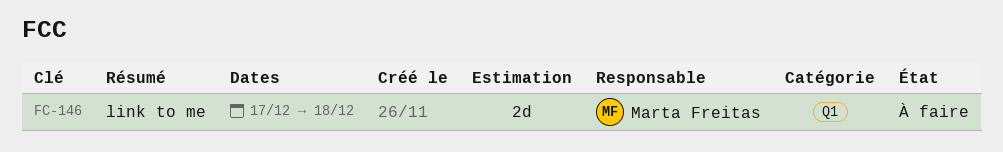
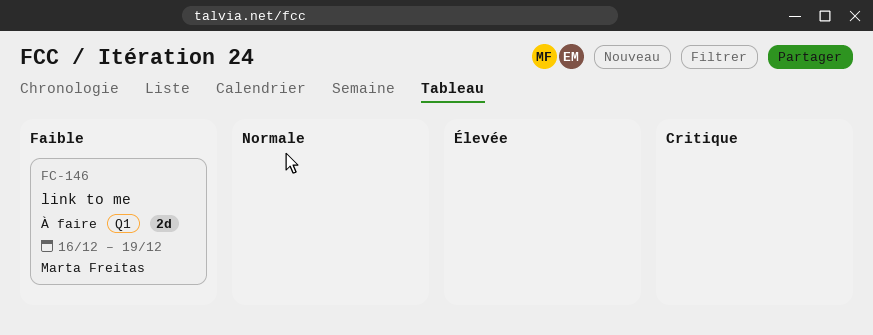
FC-146, start: Dec 17 -> Dec 16
FC-146, due: Dec 18 -> Dec 19

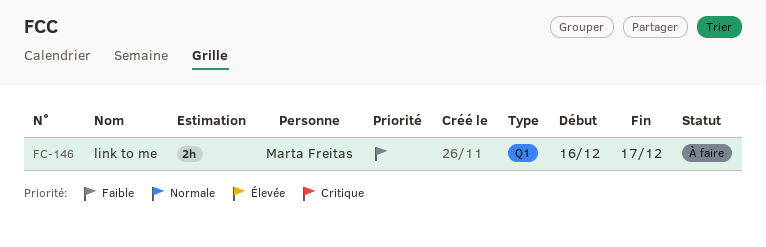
FC-146, estimate: 2d -> 2h
FC-146, due: Dec 19 -> Dec 17

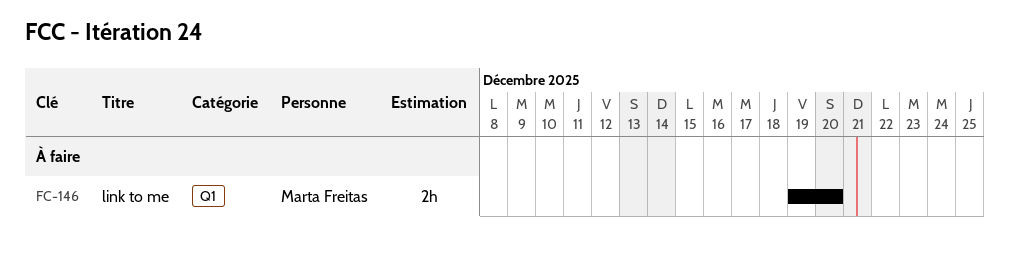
FC-146, start: Dec 16 -> Dec 19
FC-146, due: Dec 17 -> Dec 20

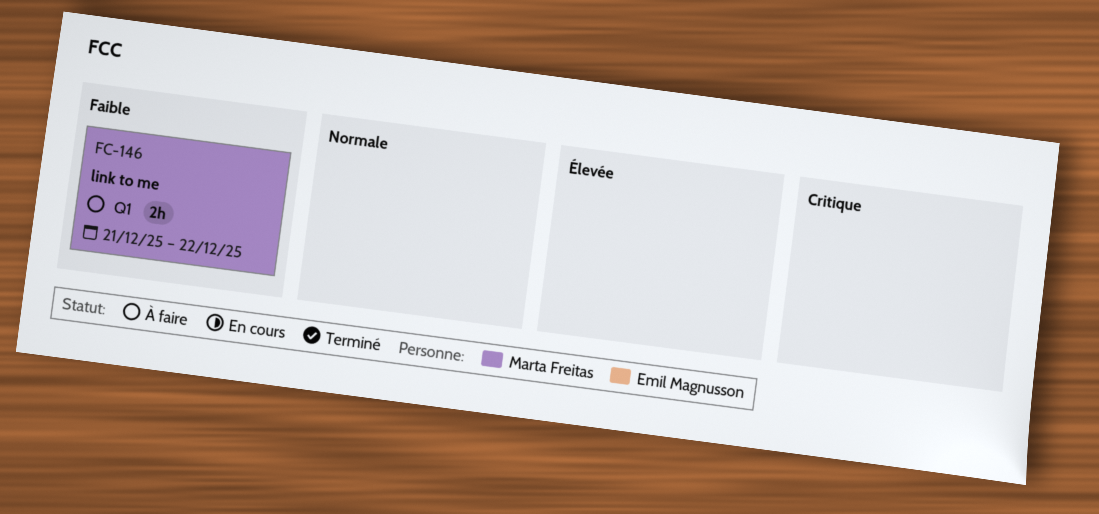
FC-146, start: Dec 19 -> Dec 21
FC-146, due: Dec 20 -> Dec 22

